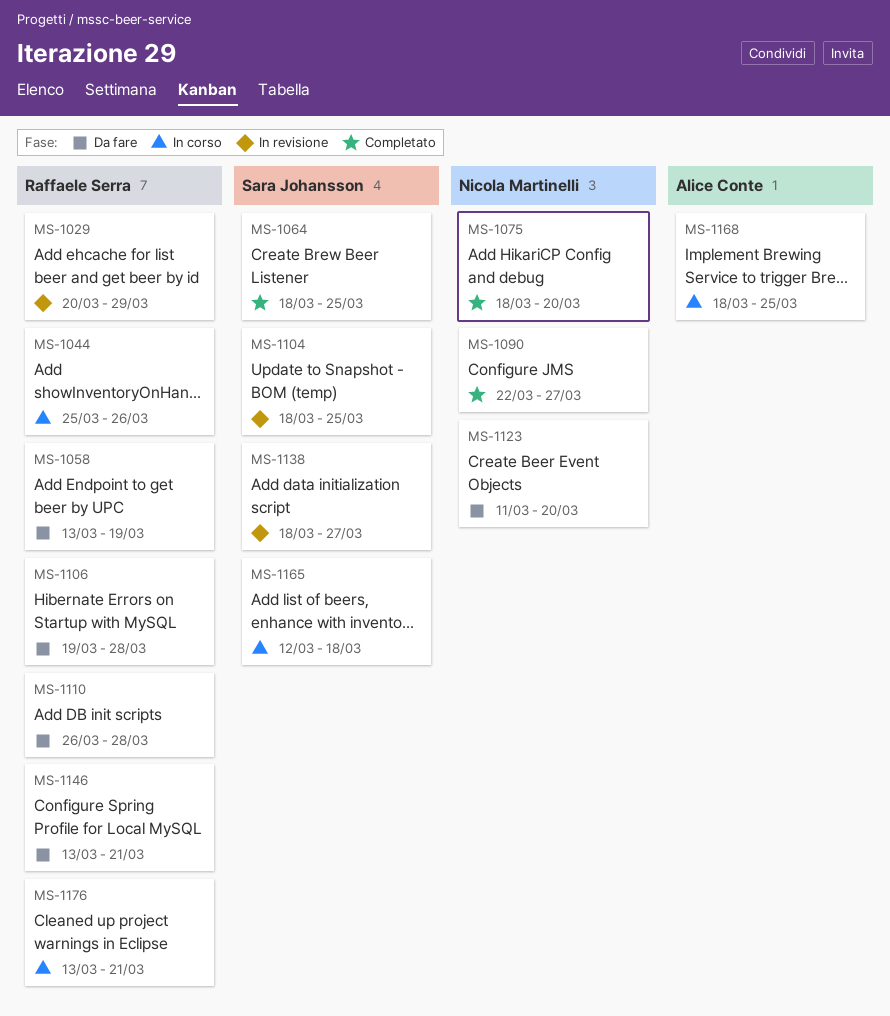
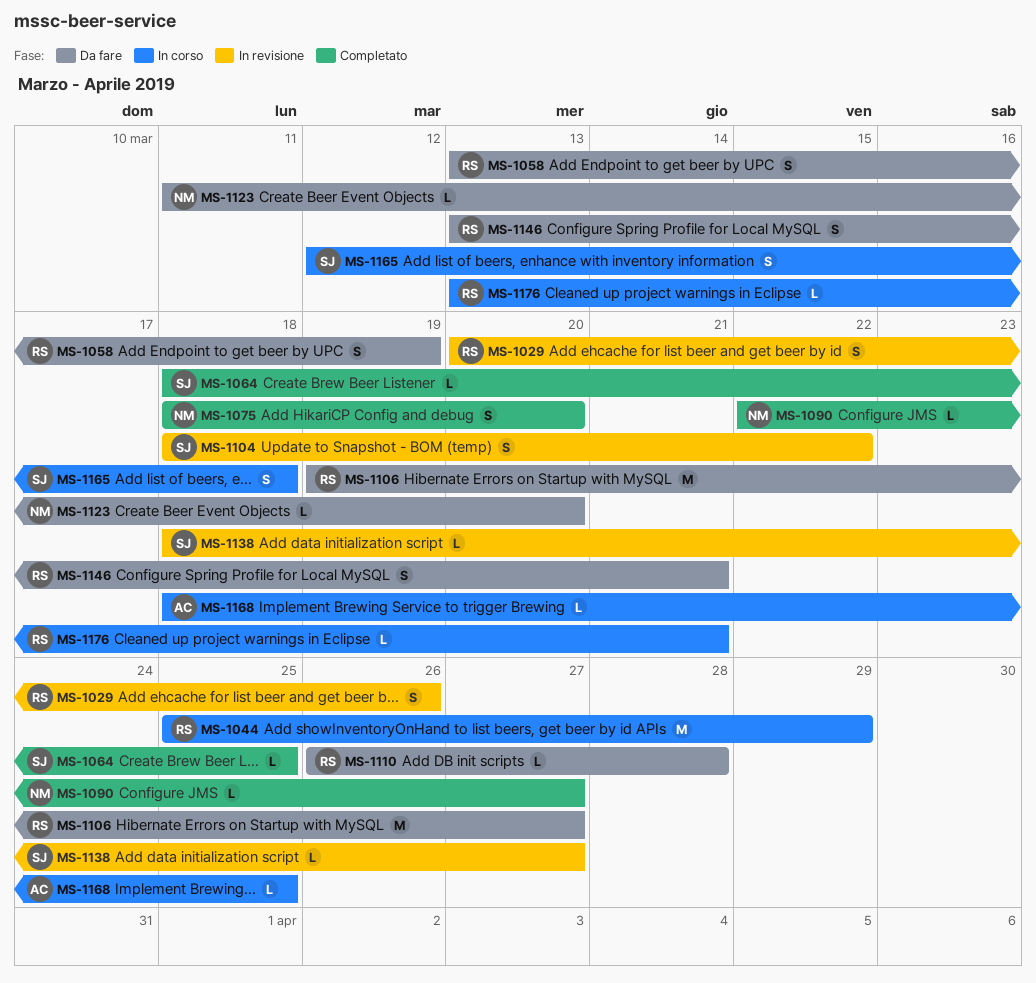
MS-1029, due: Mar 29 -> Mar 26
MS-1044, due: Mar 26 -> Mar 29
MS-1104, due: Mar 25 -> Mar 22
MS-1106, due: Mar 28 -> Mar 27

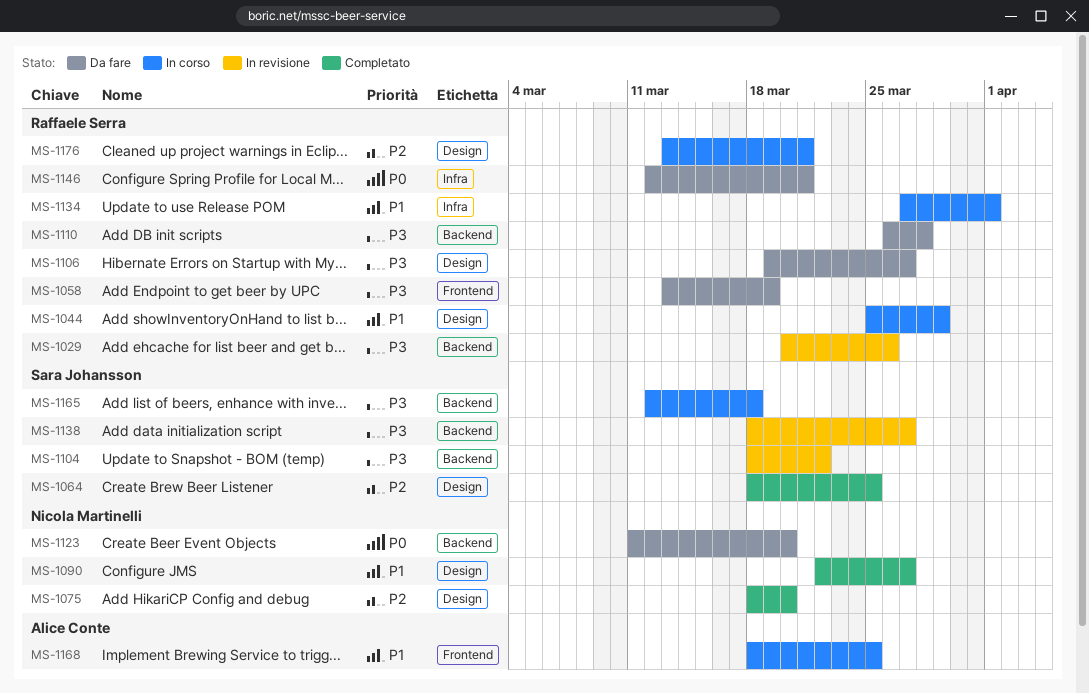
MS-1134: none -> present
MS-1146, start: Mar 13 -> Mar 12

